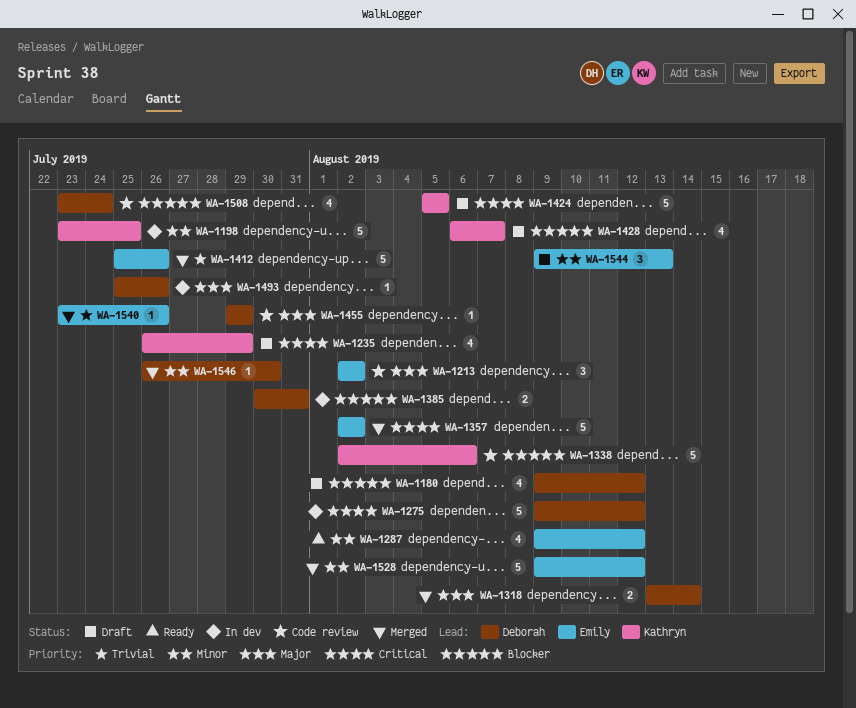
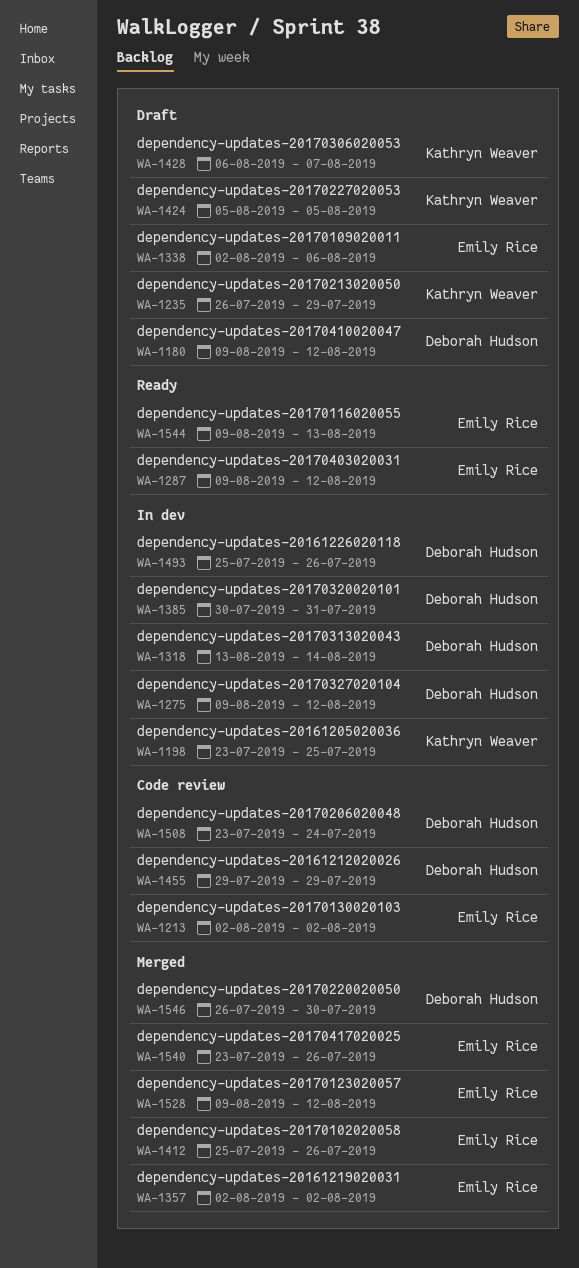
WA-1318, status: Merged -> In dev
WA-1338, status: Code review -> Draft
WA-1338, owner: Kathryn Weaver -> Emily Rice
WA-1544, status: Draft -> Ready

